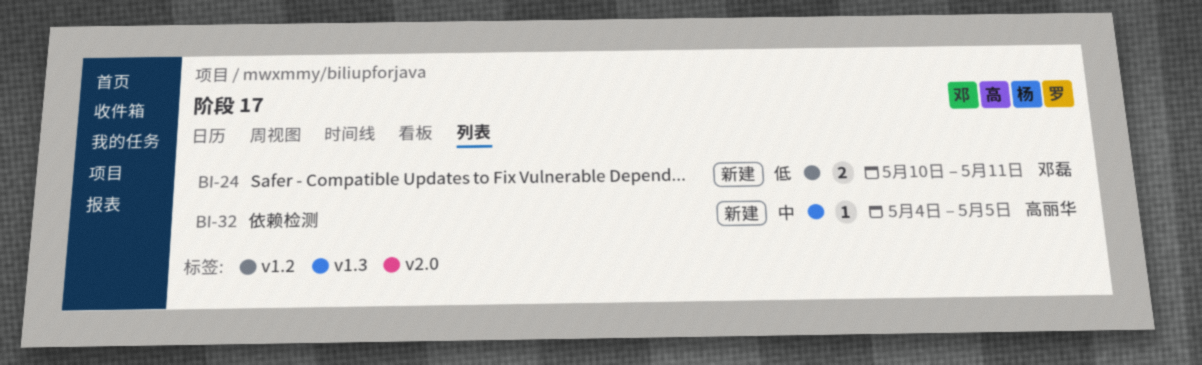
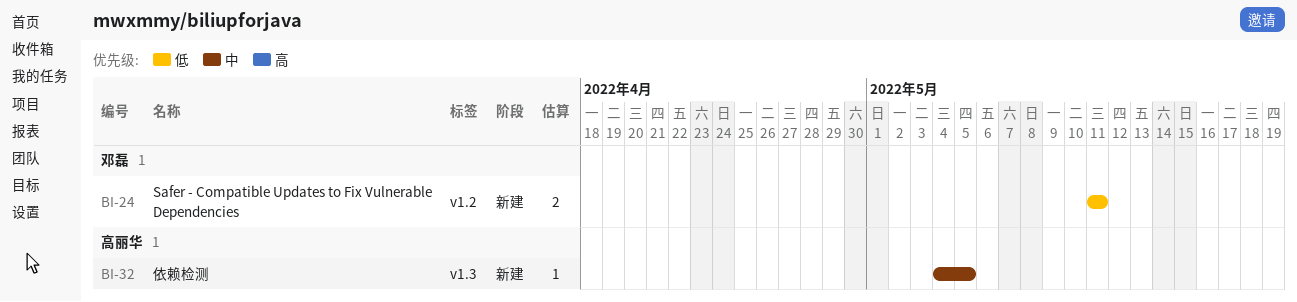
BI-24, start: May 10 -> May 11

